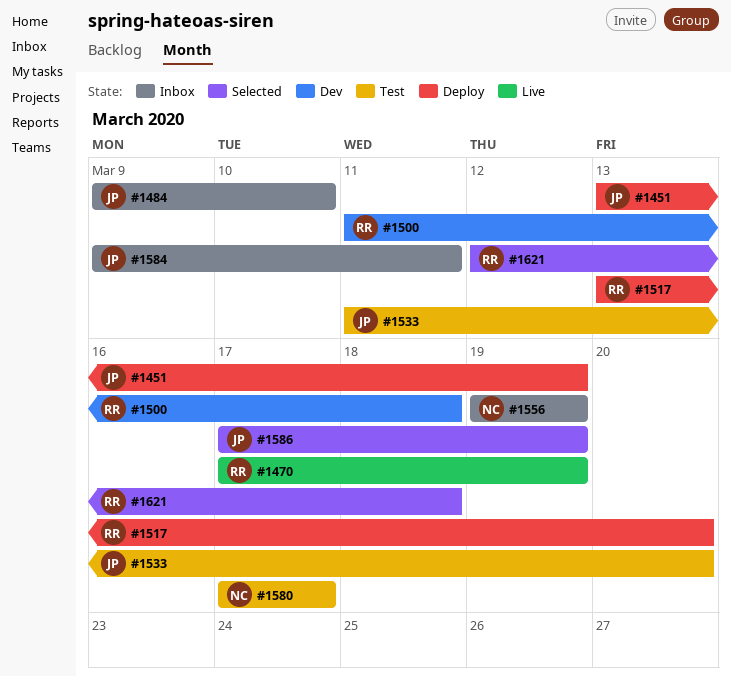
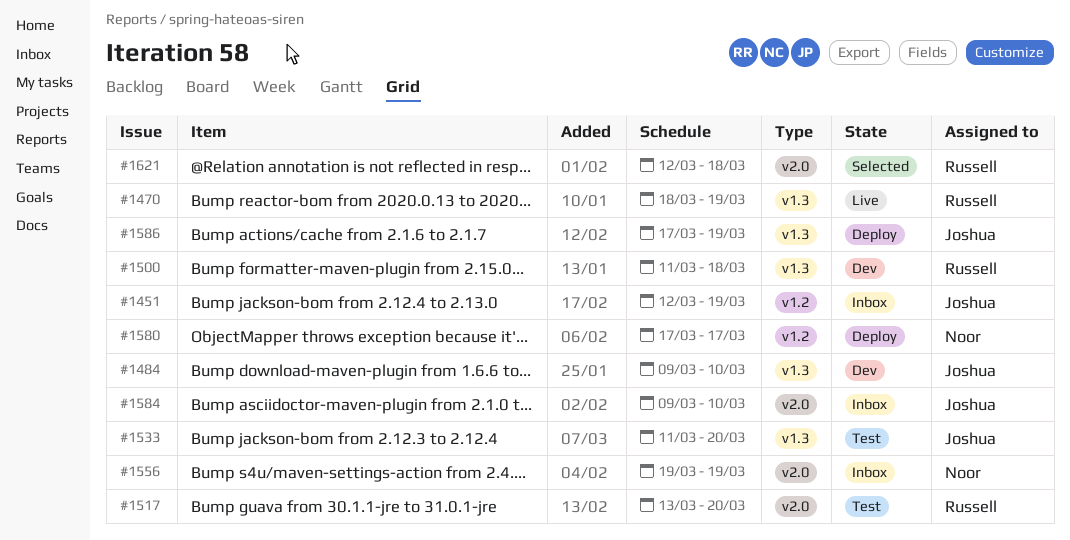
#1451, status: Deploy -> Inbox
#1451, start: Mar 13 -> Mar 12
#1470, start: Mar 17 -> Mar 18
#1484, status: Inbox -> Dev
#1517, status: Deploy -> Test
#1580, status: Test -> Deploy
#1584, due: Mar 11 -> Mar 10
#1586, status: Selected -> Deploy

